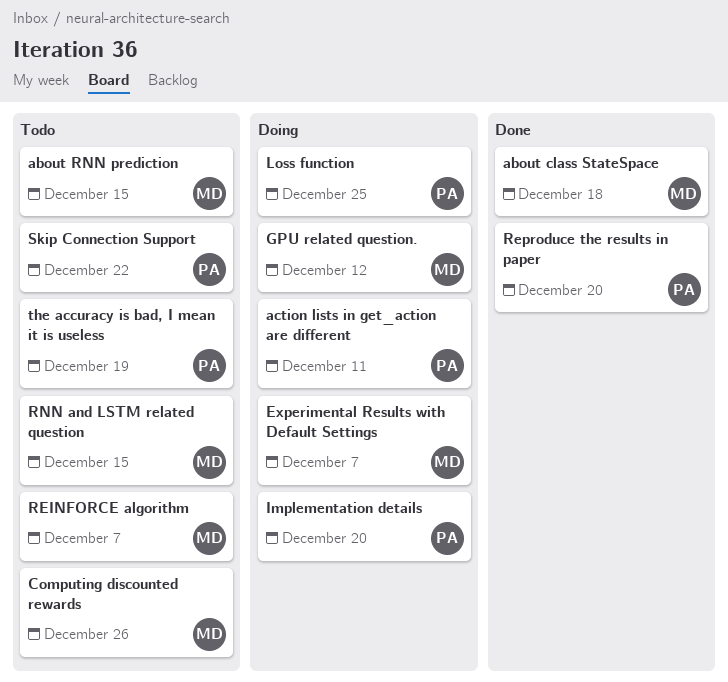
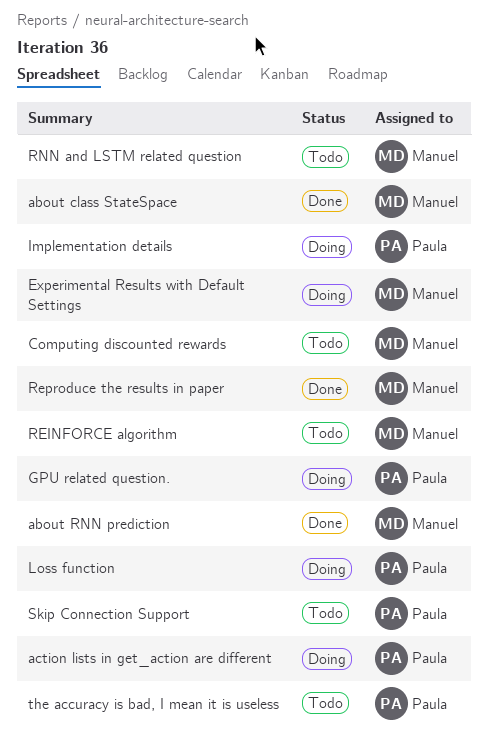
about RNN prediction, status: Todo -> Done
GPU related question., owner: Manuel -> Paula
Reproduce the results in paper, owner: Paula -> Manuel

